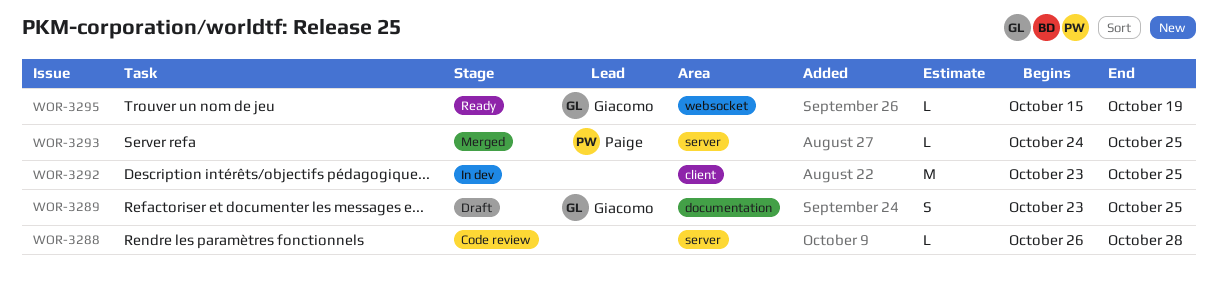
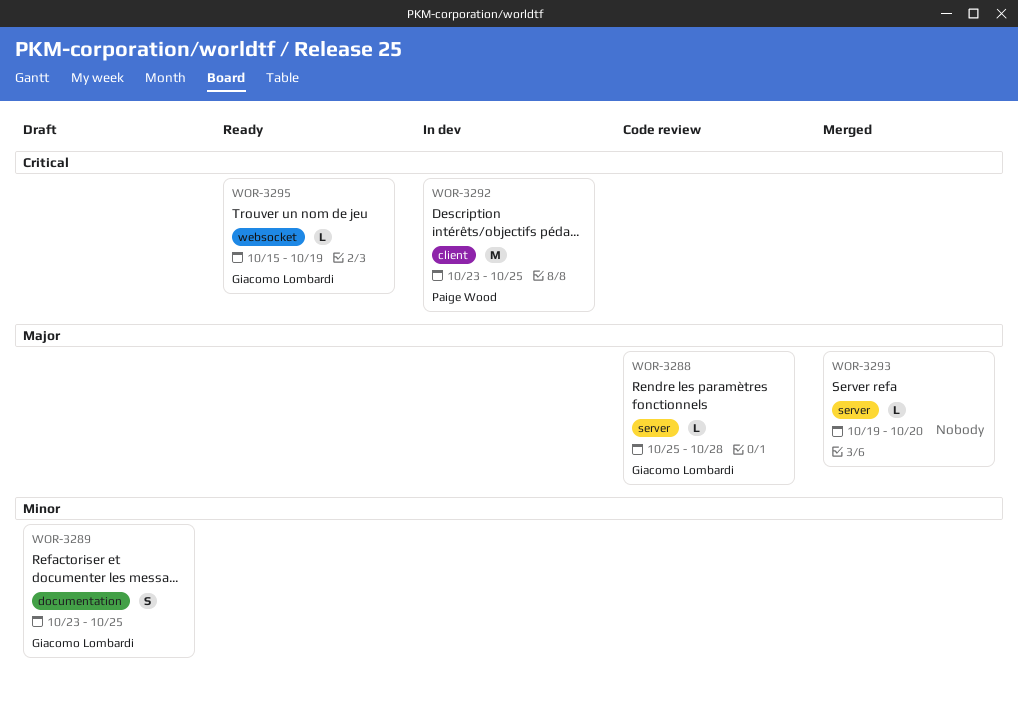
WOR-3288, owner: none -> Giacomo Lombardi
WOR-3288, start: Oct 26 -> Oct 25
WOR-3292, owner: none -> Paige Wood
WOR-3293, owner: Paige Wood -> none
WOR-3293, start: Oct 24 -> Oct 19
WOR-3293, due: Oct 25 -> Oct 20

